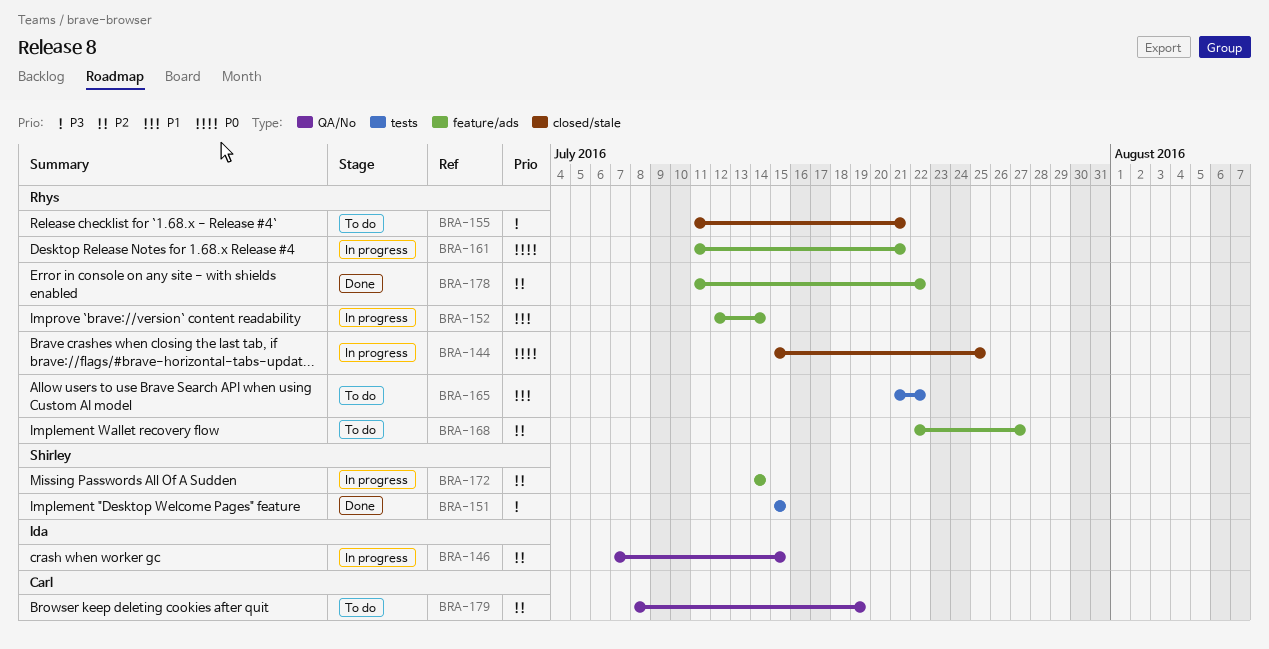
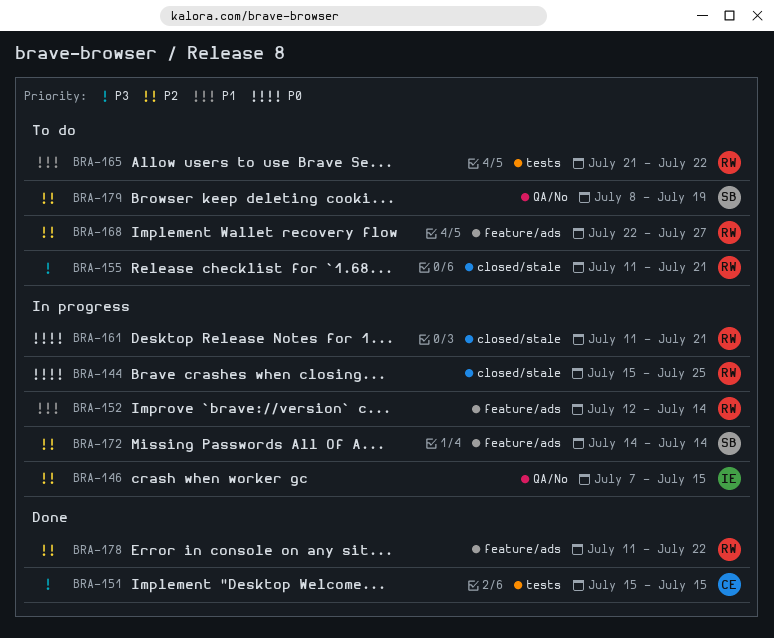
BRA-151, owner: Shirley -> Carl
BRA-161, label: feature/ads -> closed/stale
BRA-179, owner: Carl -> Shirley

